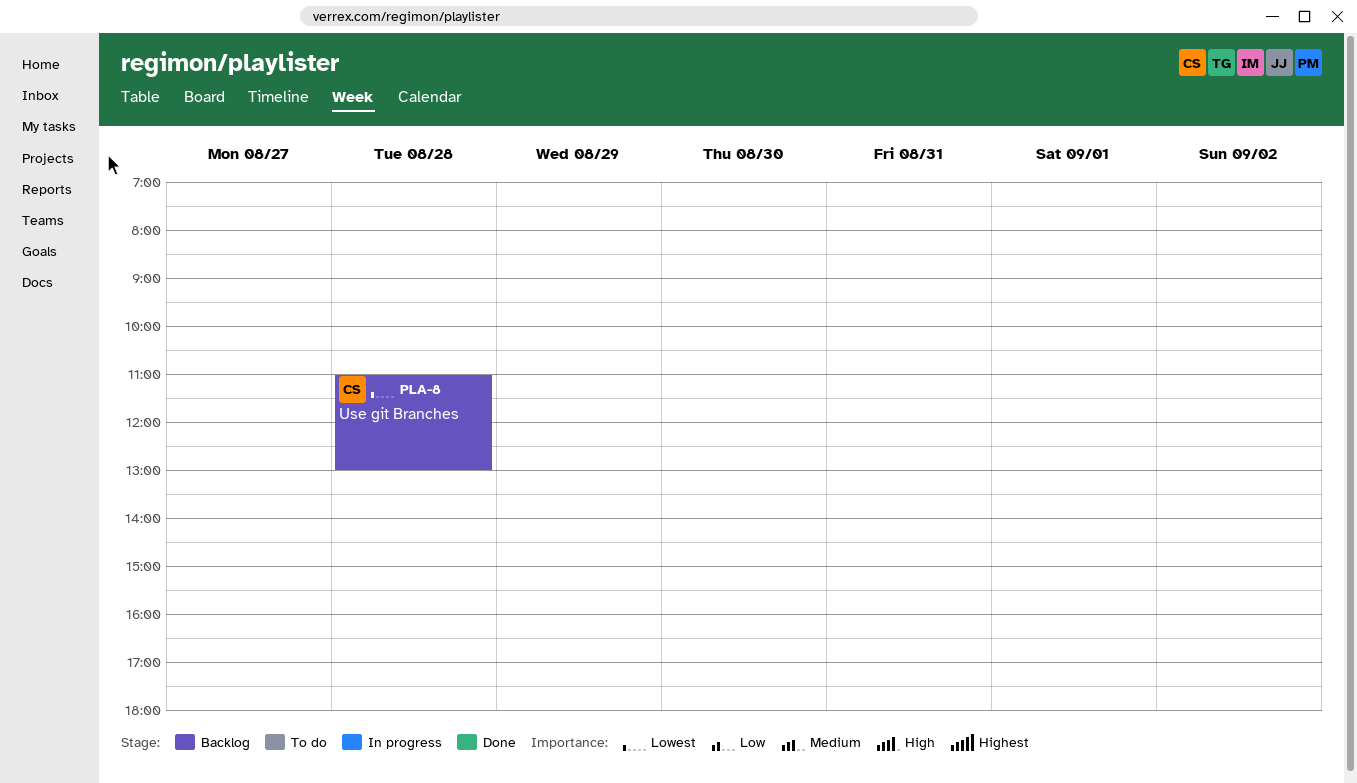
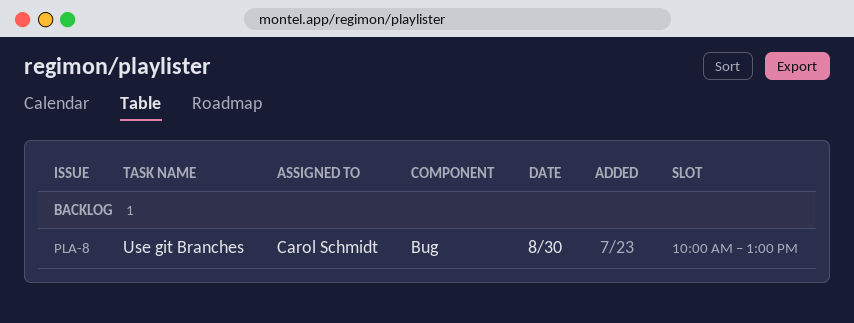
PLA-8, day: Aug 28 -> Aug 30
PLA-8, begins: 11:00 -> 10:00

